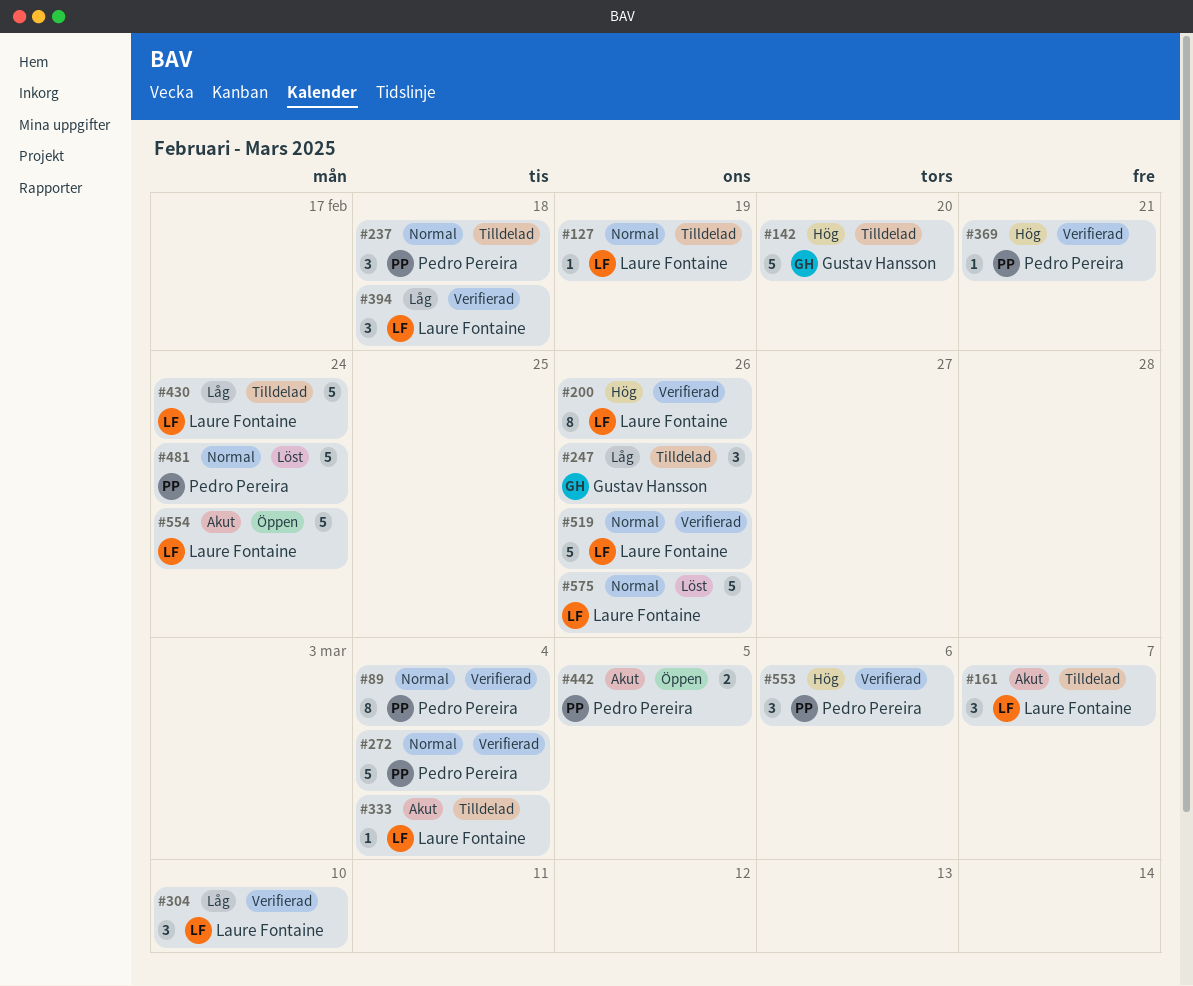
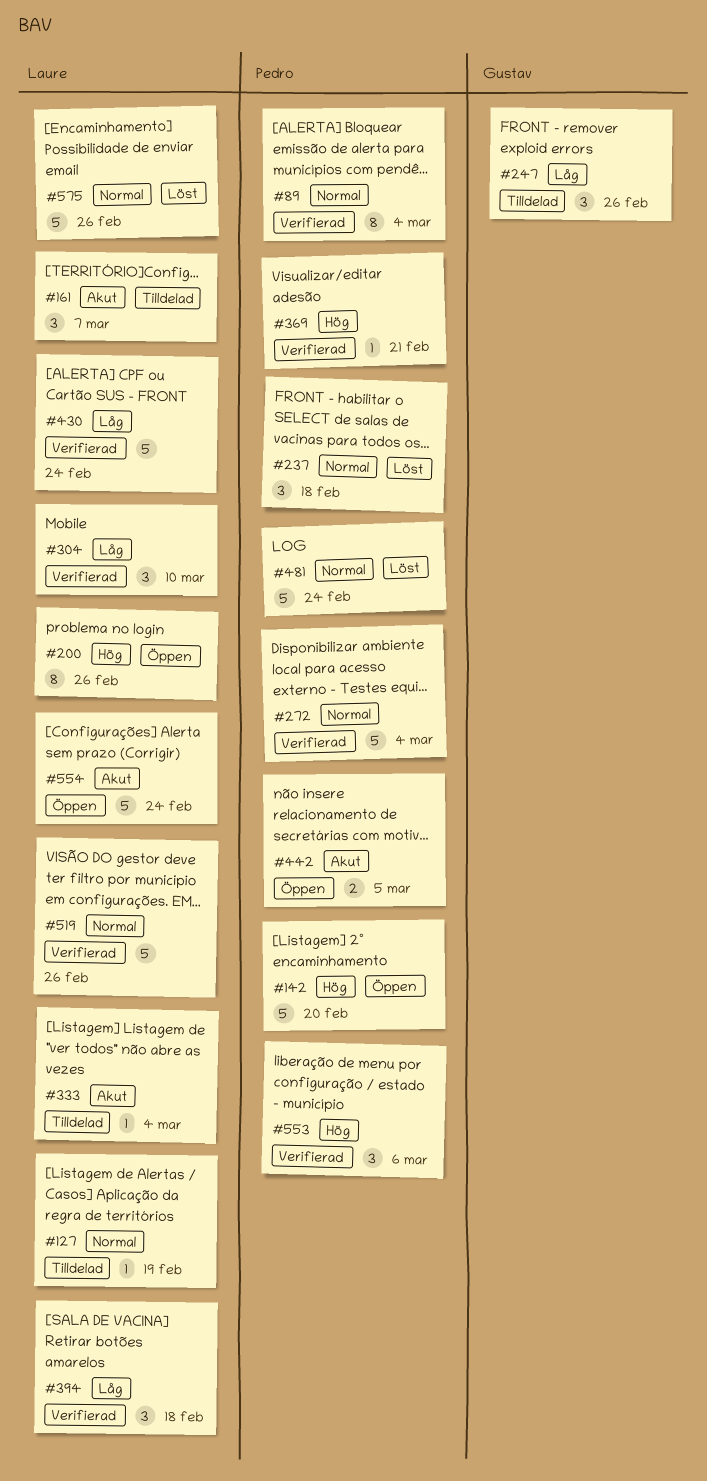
#142, status: Tilldelad -> Öppen
#142, owner: Gustav Hansson -> Pedro Pereira
#200, status: Verifierad -> Öppen
#237, status: Tilldelad -> Löst
#430, status: Tilldelad -> Verifierad

